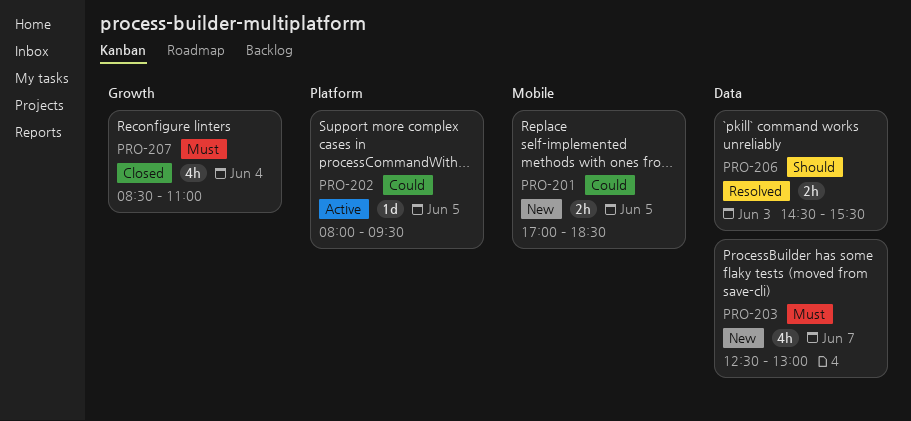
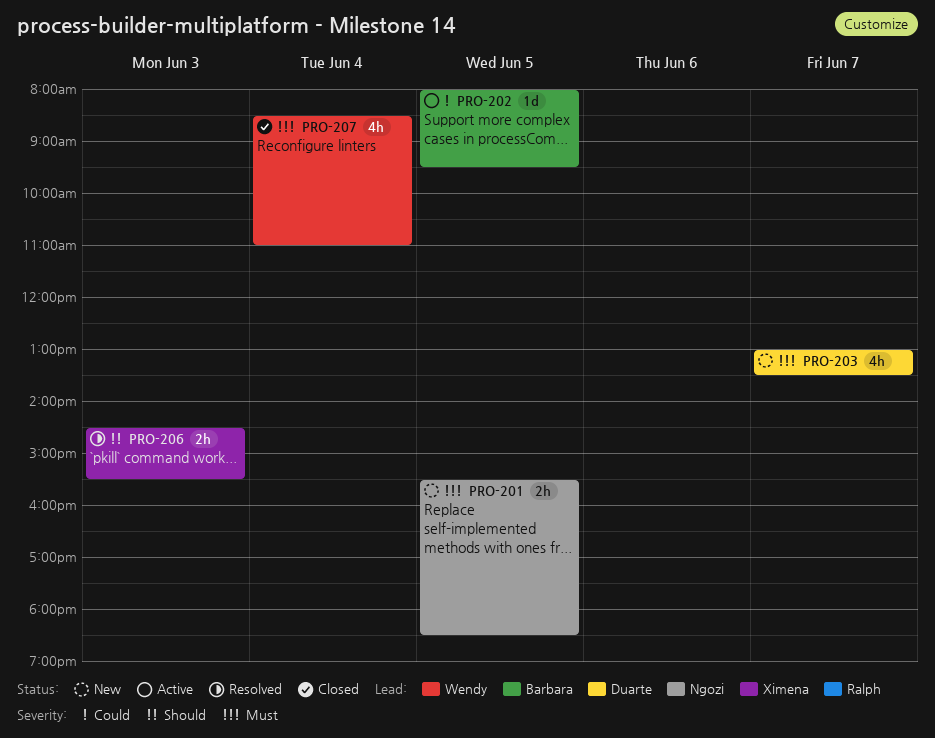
PRO-201, priority: Could -> Must
PRO-201, begins: 17:00 -> 15:30
PRO-203, begins: 12:30 -> 13:00
PRO-203, ends: 13:00 -> 13:30

